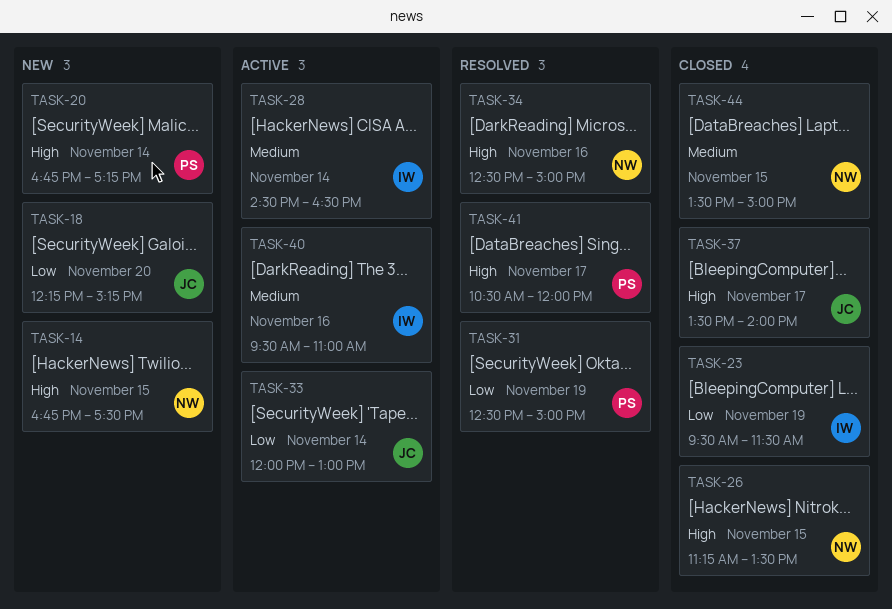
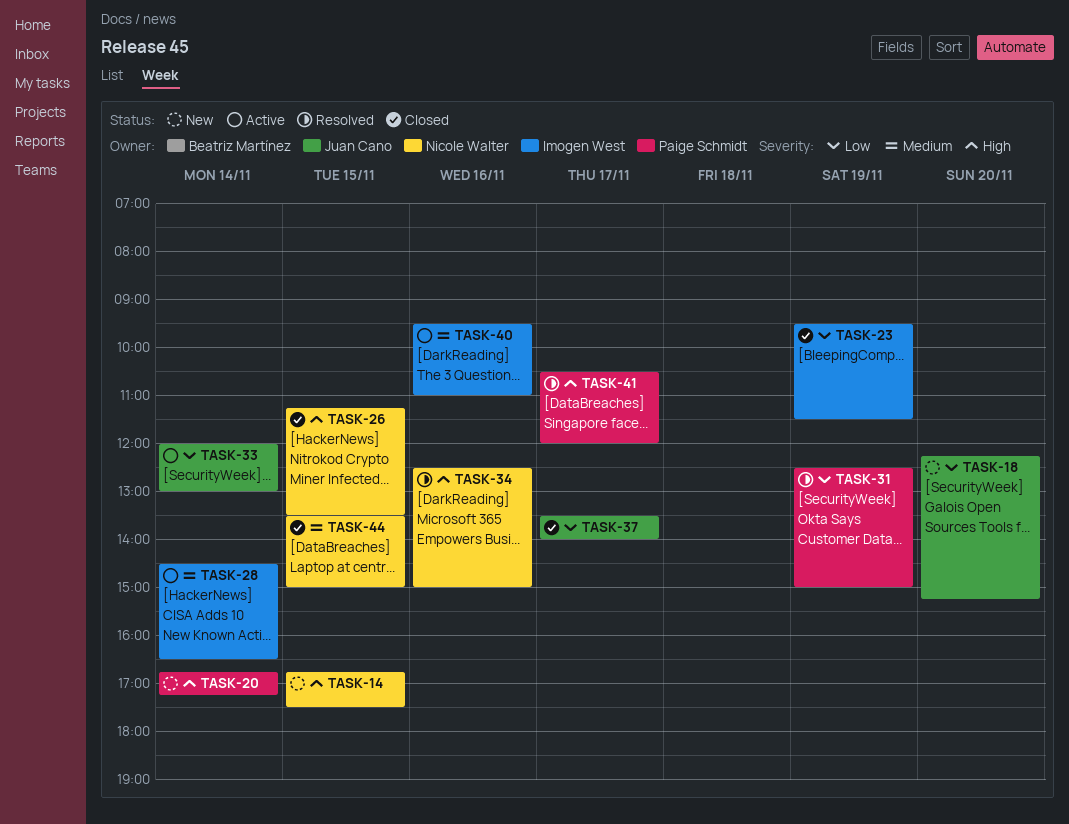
TASK-37, priority: High -> Low

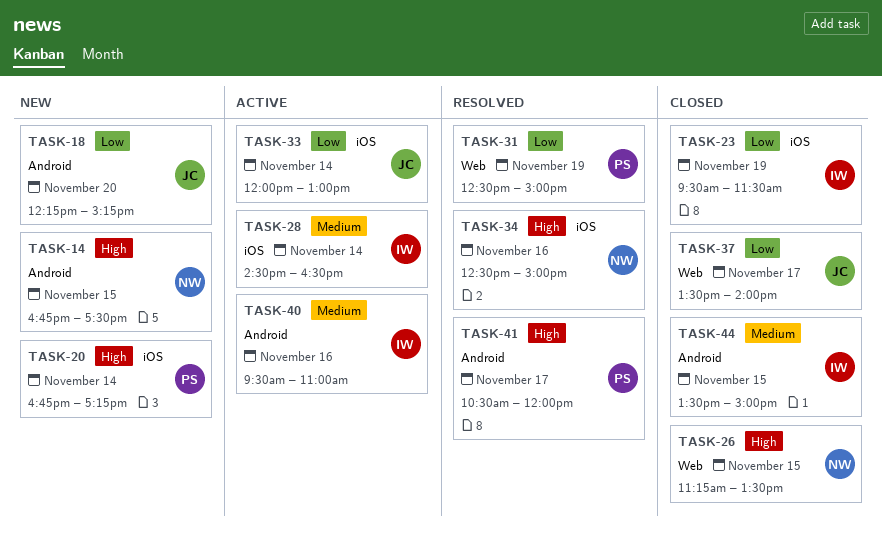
TASK-44, owner: Nicole Walter -> Imogen West

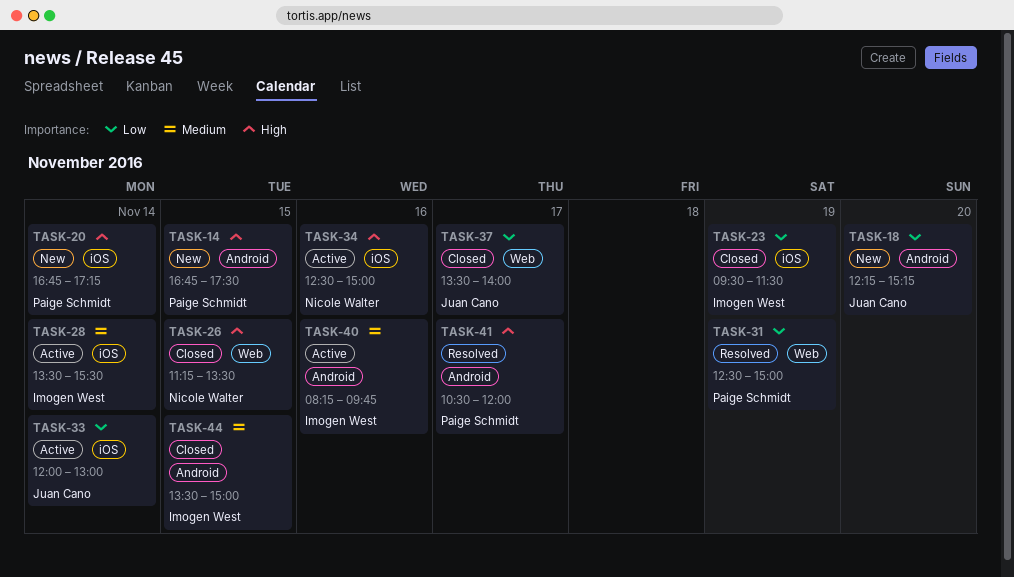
TASK-14, owner: Nicole Walter -> Paige Schmidt
TASK-28, begins: 14:30 -> 13:30
TASK-28, ends: 16:30 -> 15:30
TASK-34, status: Resolved -> Active
TASK-40, begins: 09:30 -> 08:15
TASK-40, ends: 11:00 -> 09:45

